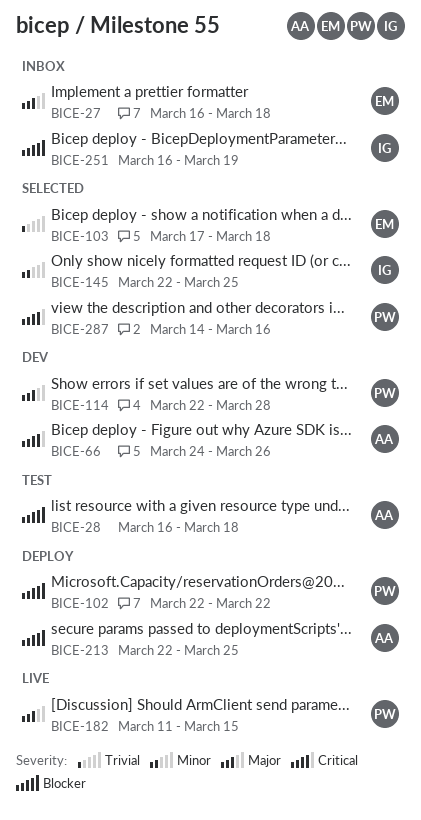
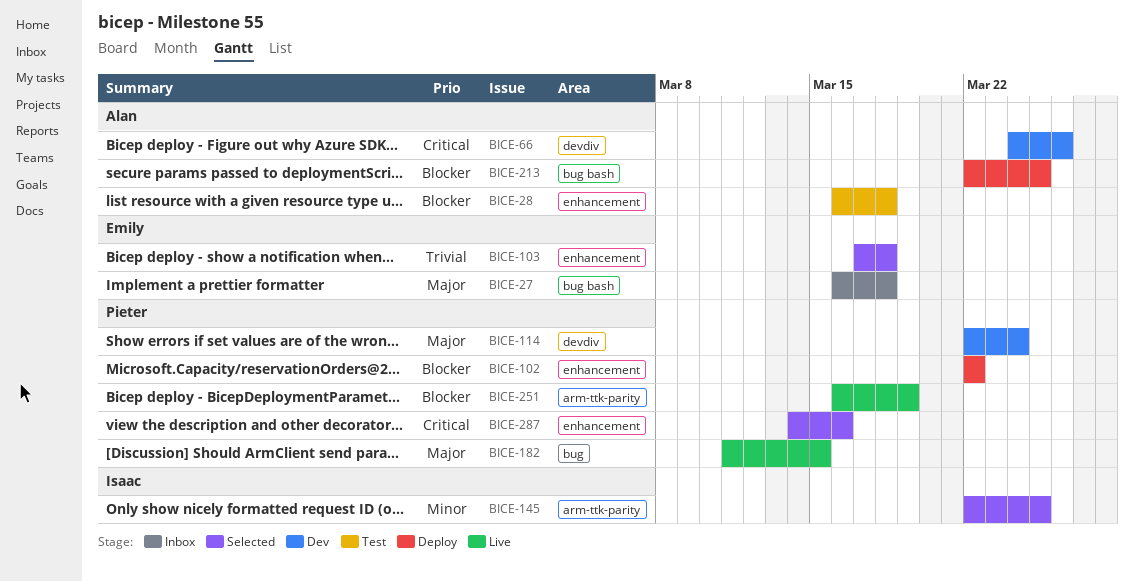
BICE-114, due: Mar 28 -> Mar 24
BICE-251, status: Inbox -> Live
BICE-251, owner: Isaac -> Pieter

